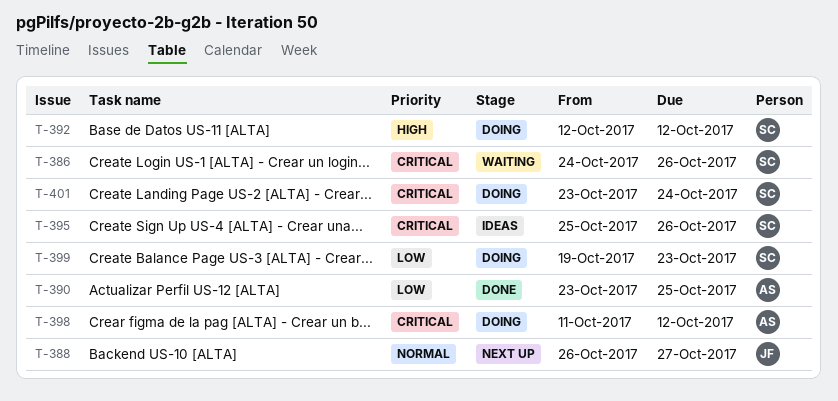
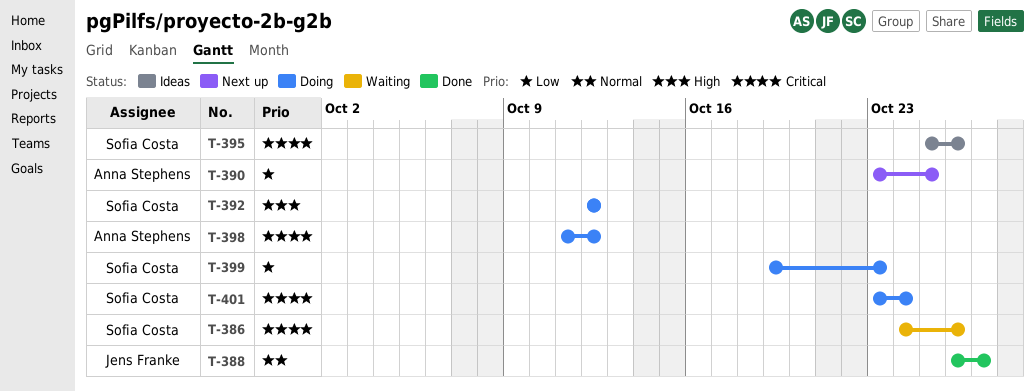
T-388, status: Next up -> Done
T-390, status: Done -> Next up

